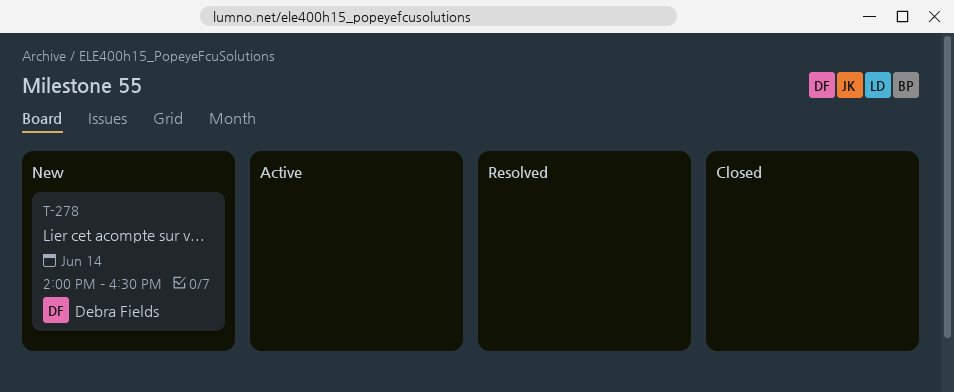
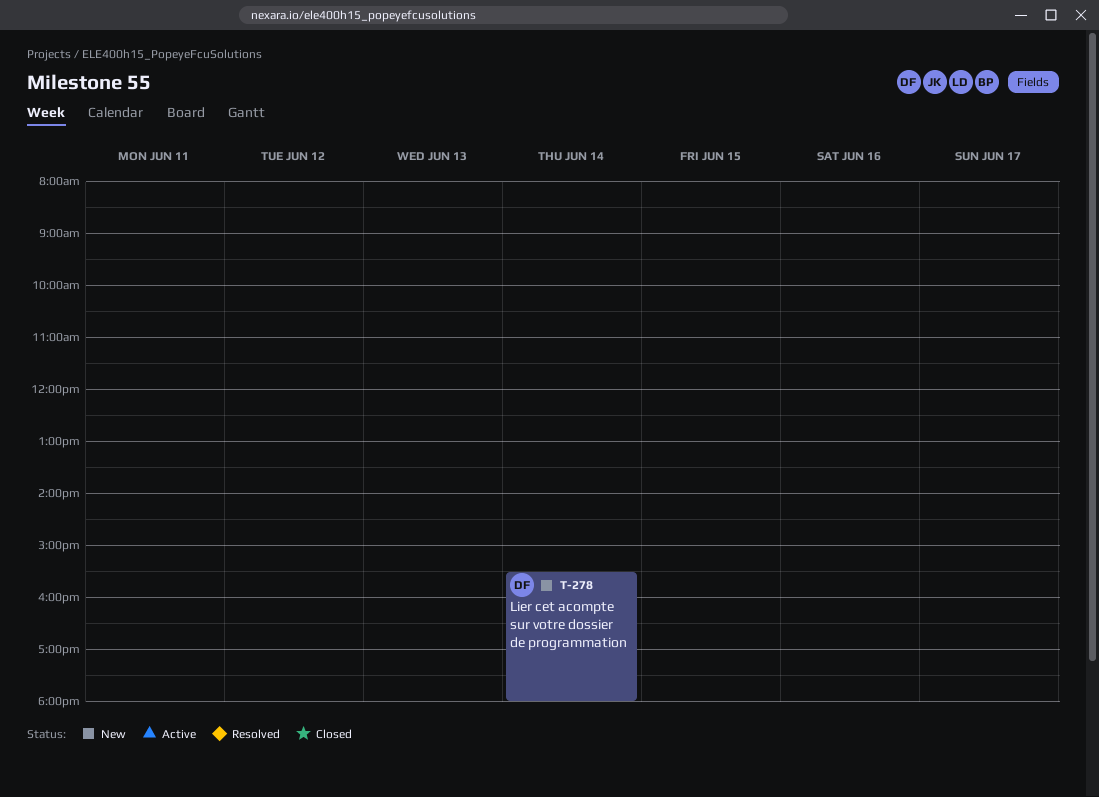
T-278, begins: 14:00 -> 15:30
T-278, ends: 16:30 -> 18:00

